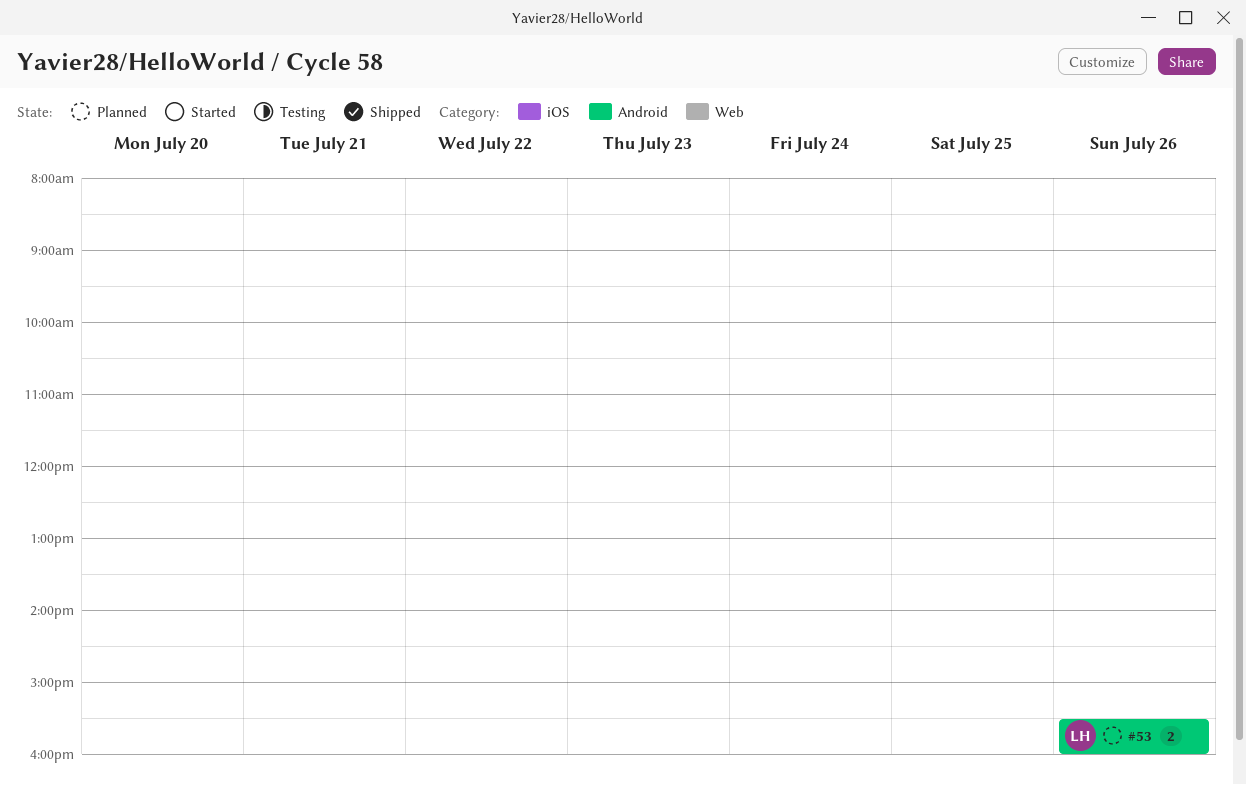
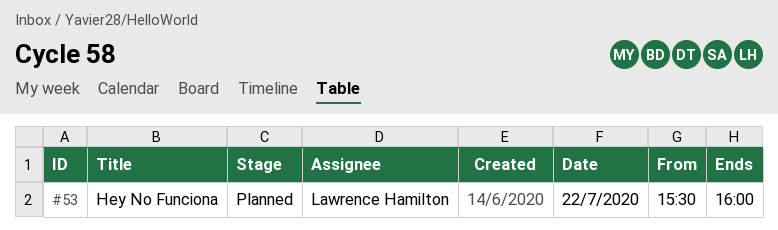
#53, day: Jul 26 -> Jul 22

